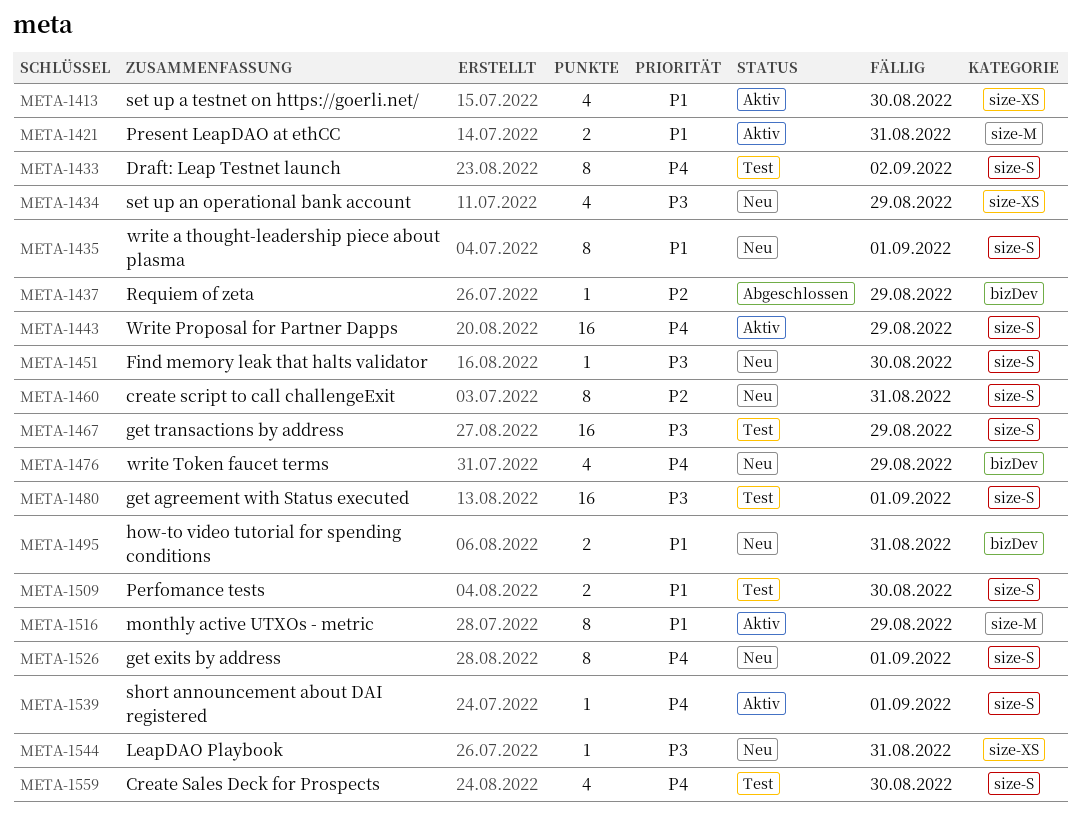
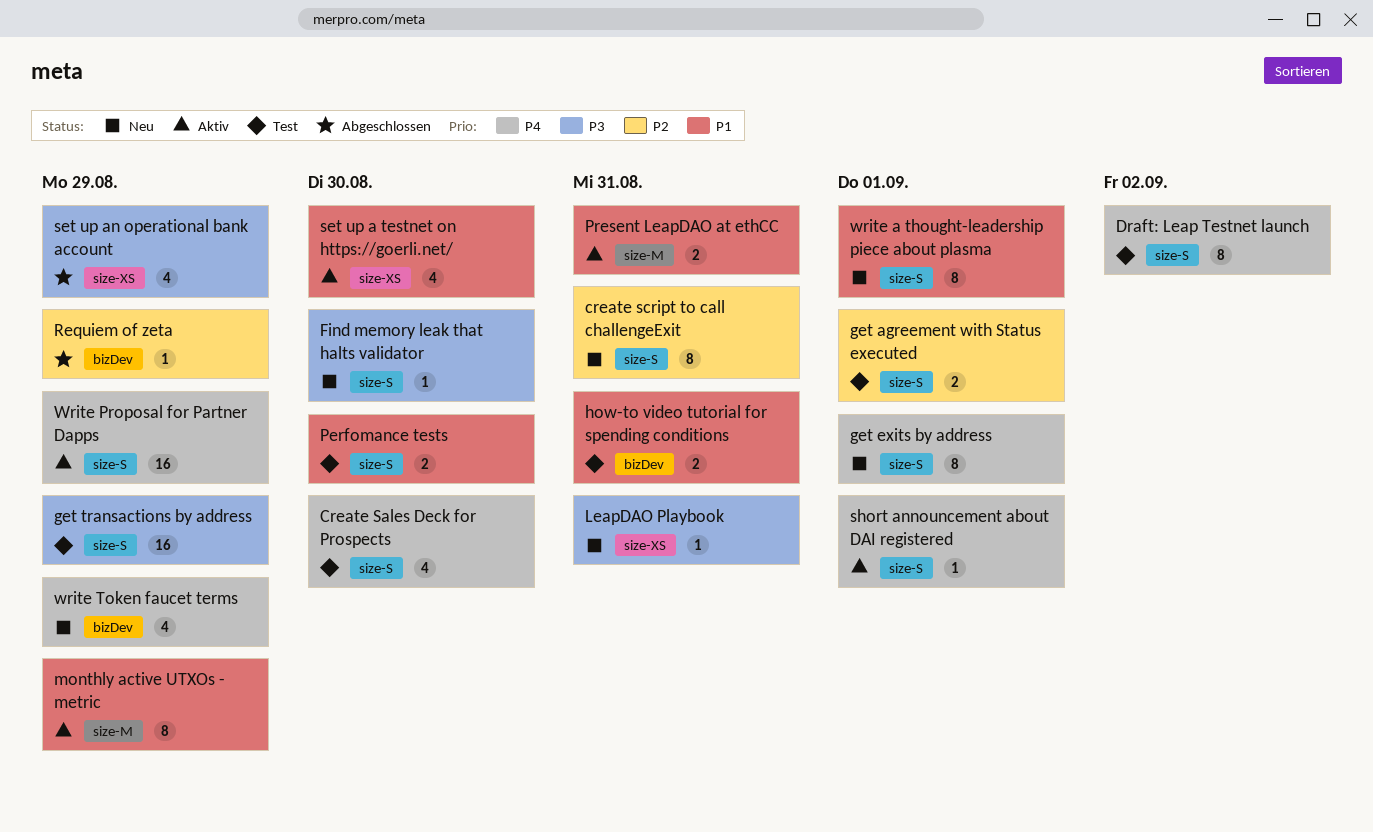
get agreement with Status executed, priority: P3 -> P2
get agreement with Status executed, estimate: 16 -> 2
how-to video tutorial for spending conditions, status: Neu -> Test
set up an operational bank account, status: Neu -> Abgeschlossen

